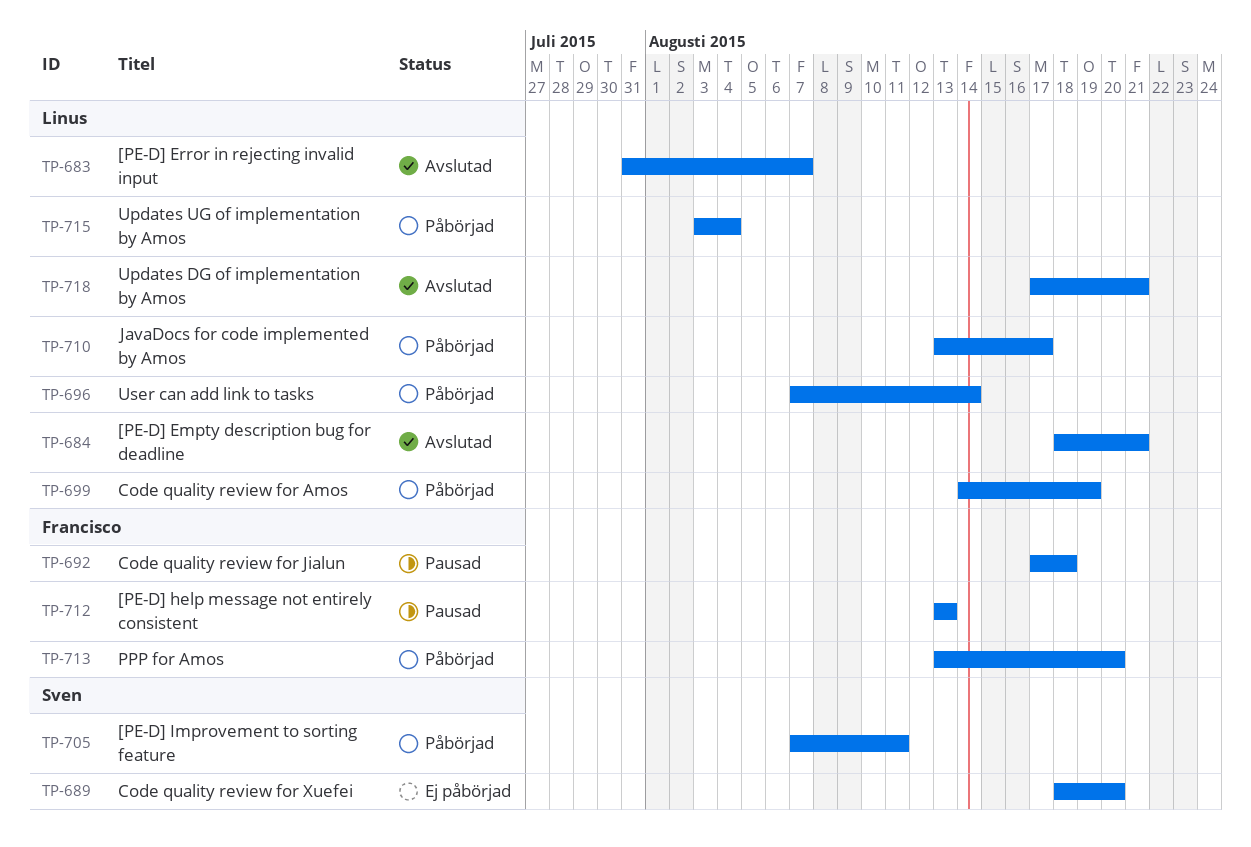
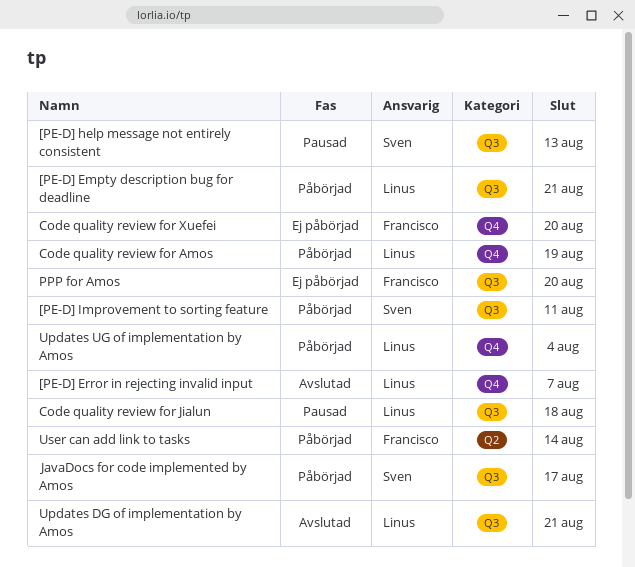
[PE-D] Empty description bug for deadline, status: Avslutad -> Påbörjad
[PE-D] help message not entirely consistent, owner: Francisco -> Sven
Code quality review for Jialun, owner: Francisco -> Linus
Code quality review for Xuefei, owner: Sven -> Francisco
JavaDocs for code implemented by Amos, owner: Linus -> Sven
PPP for Amos, status: Påbörjad -> Ej påbörjad
User can add link to tasks, owner: Linus -> Francisco

